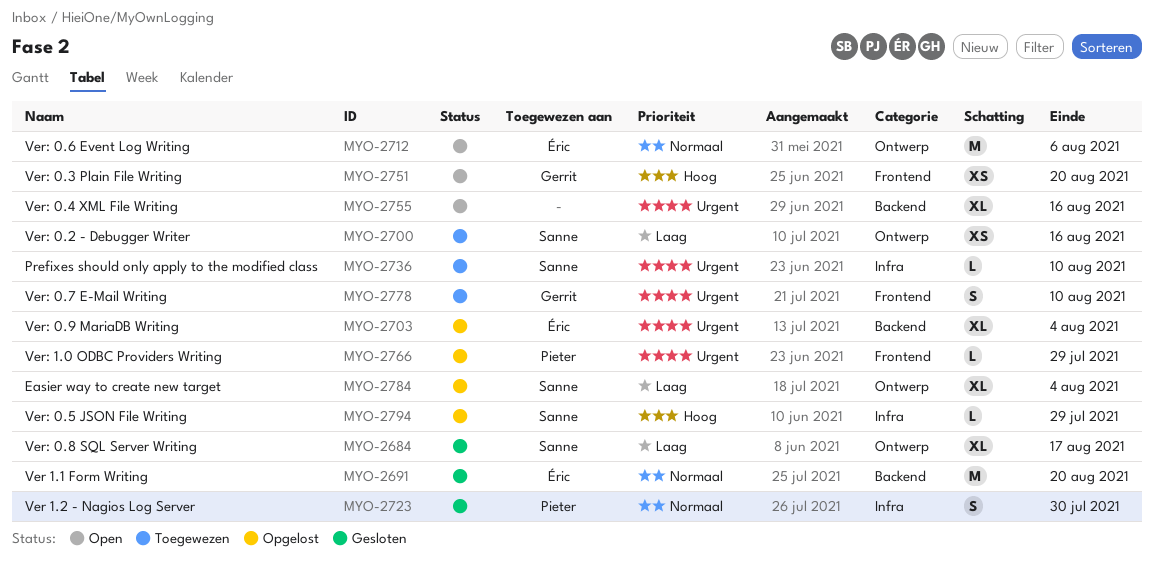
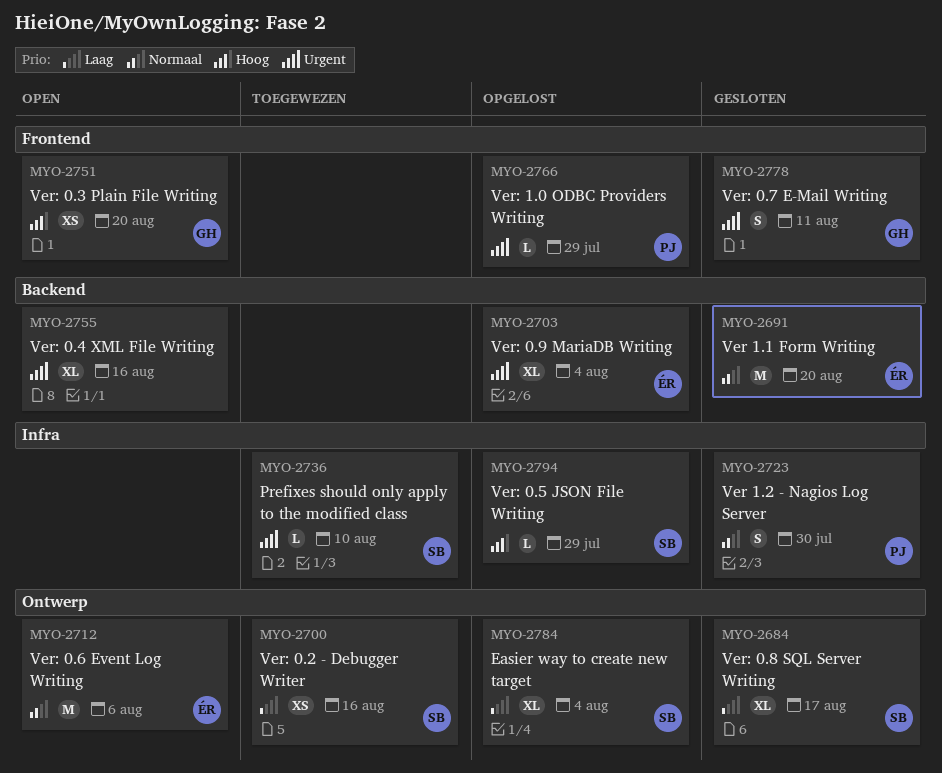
MYO-2778, status: Toegewezen -> Gesloten
MYO-2778, due: Aug 10 -> Aug 11

